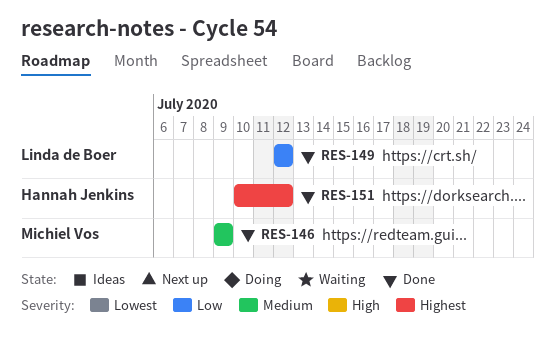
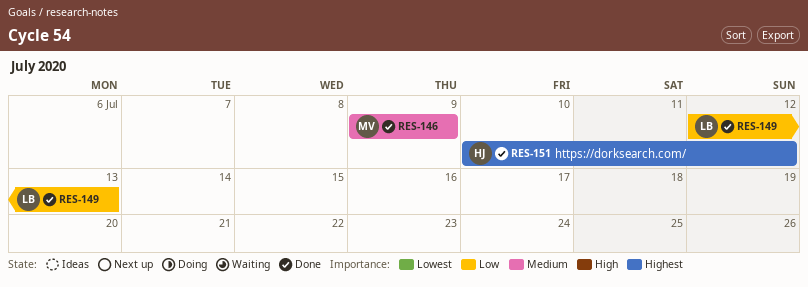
RES-149, due: Jul 12 -> Jul 13

